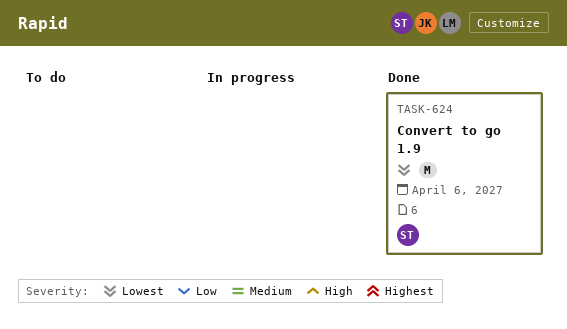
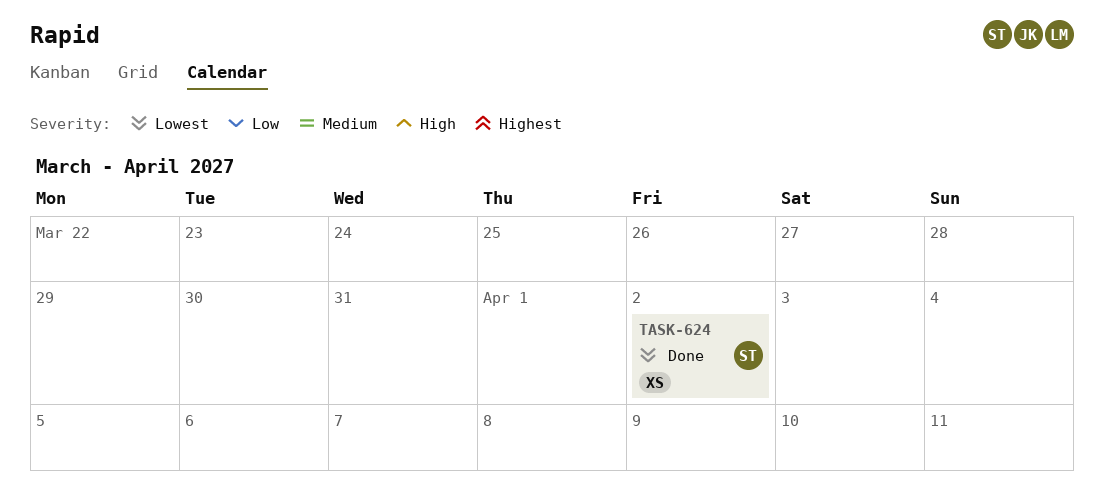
TASK-624, estimate: M -> XS
TASK-624, due: Apr 6 -> Apr 2

